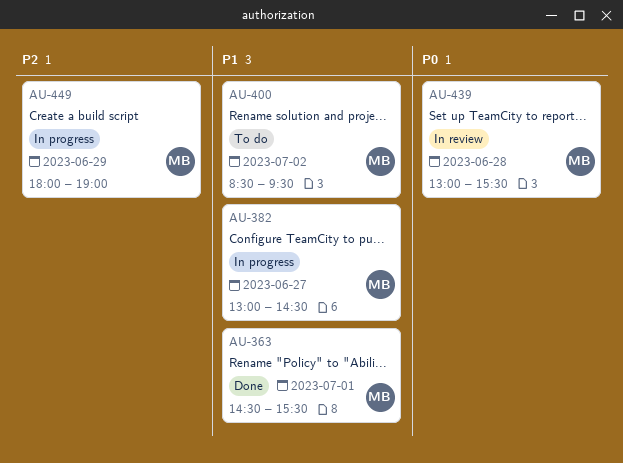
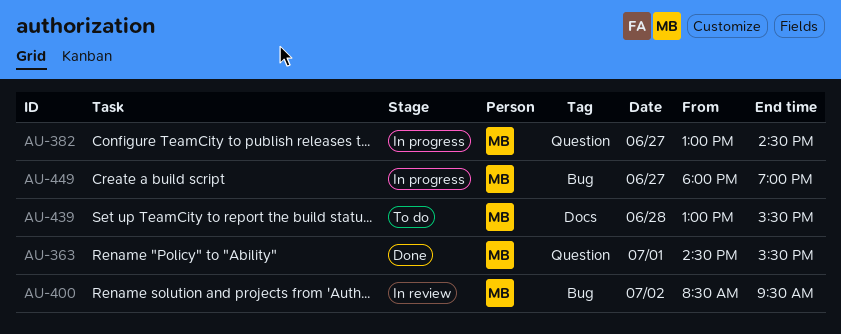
AU-400, status: To do -> In review
AU-439, status: In review -> To do
AU-449, day: Jun 29 -> Jun 27

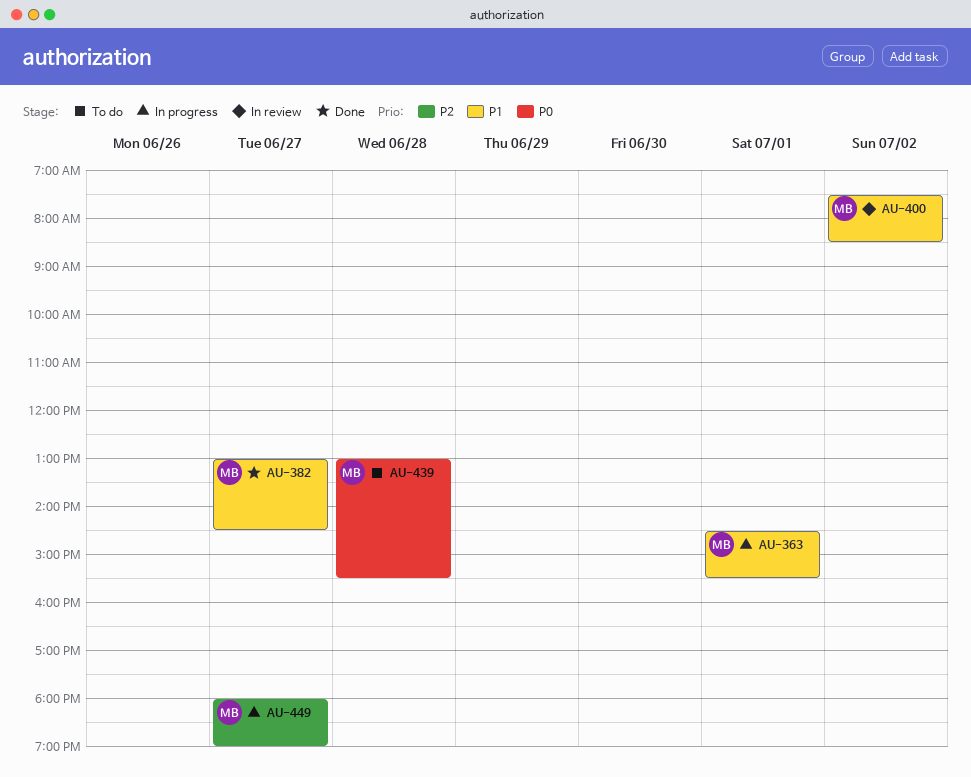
AU-363, status: Done -> In progress
AU-382, status: In progress -> Done
AU-400, begins: 08:30 -> 07:30
AU-400, ends: 09:30 -> 08:30

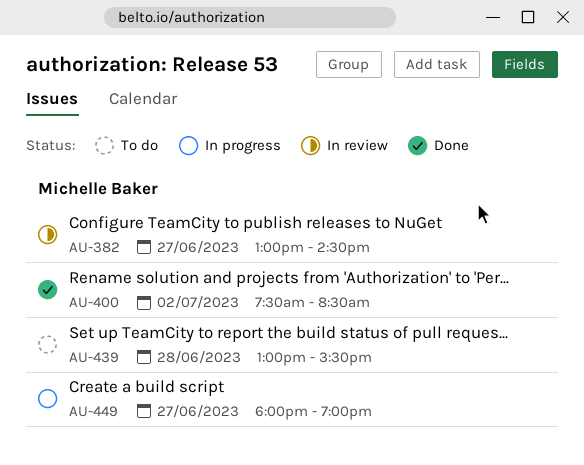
AU-363: present -> none
AU-382, status: Done -> In review
AU-400, status: In review -> Done

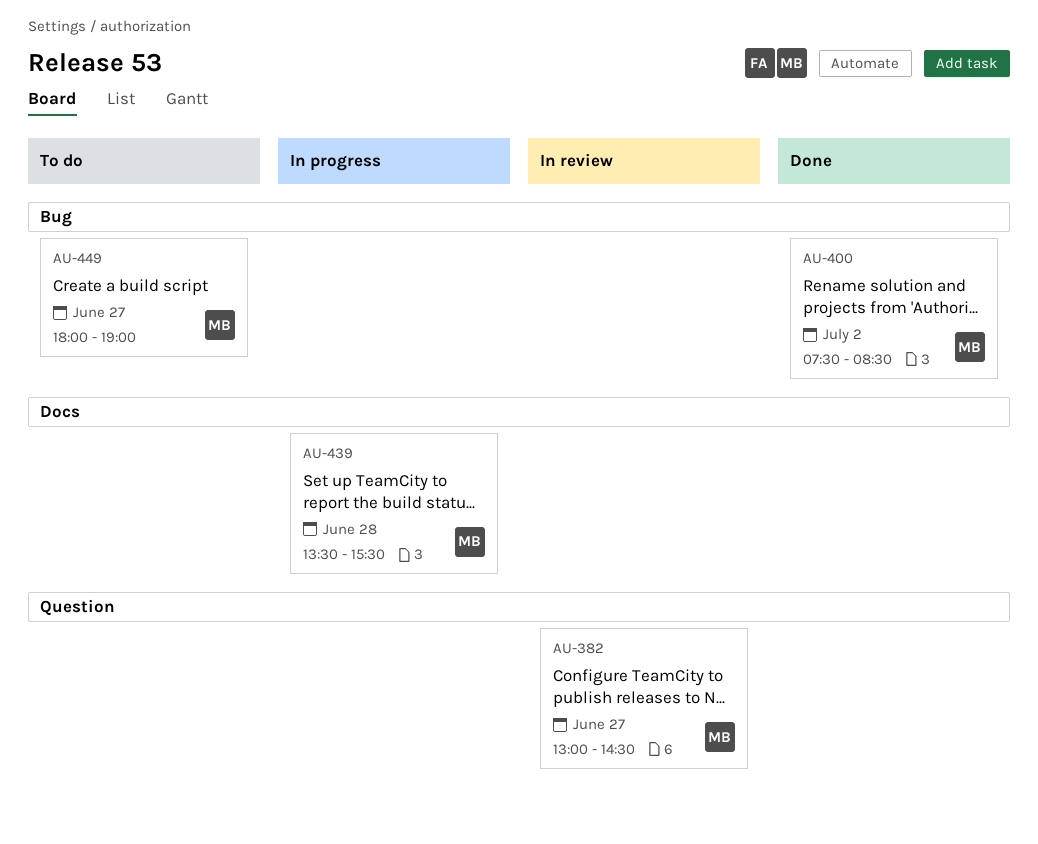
AU-439, status: To do -> In progress
AU-439, begins: 13:00 -> 13:30
AU-449, status: In progress -> To do

